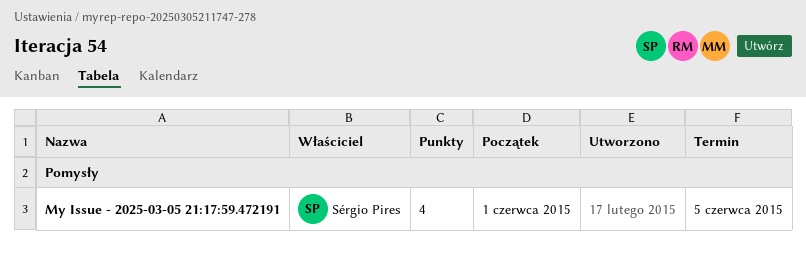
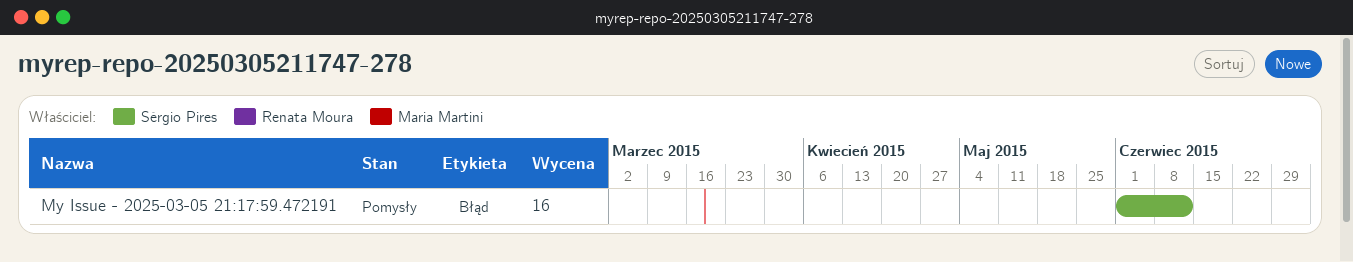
My Issue - 2025-03-05 21:17:59.472191, estimate: 4 -> 16
My Issue - 2025-03-05 21:17:59.472191, due: Jun 5 -> Jun 12

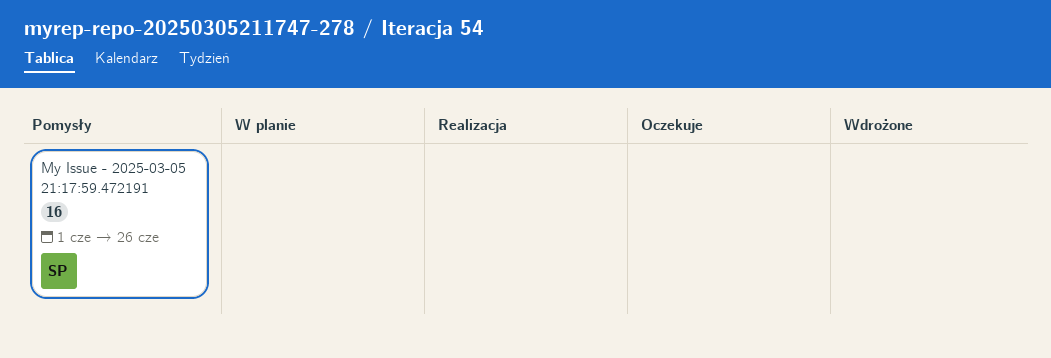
My Issue - 2025-03-05 21:17:59.472191, due: Jun 12 -> Jun 26

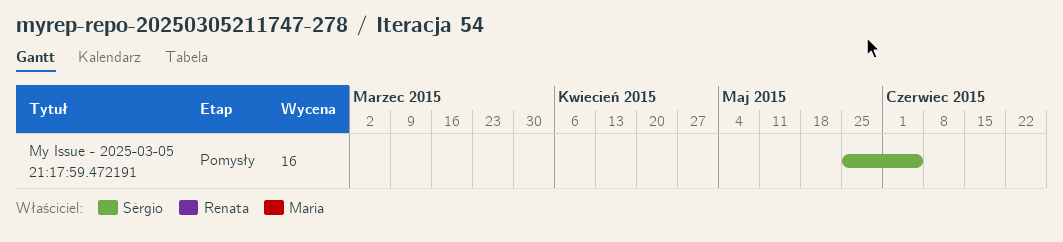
My Issue - 2025-03-05 21:17:59.472191, start: Jun 1 -> May 25
My Issue - 2025-03-05 21:17:59.472191, due: Jun 26 -> Jun 5

